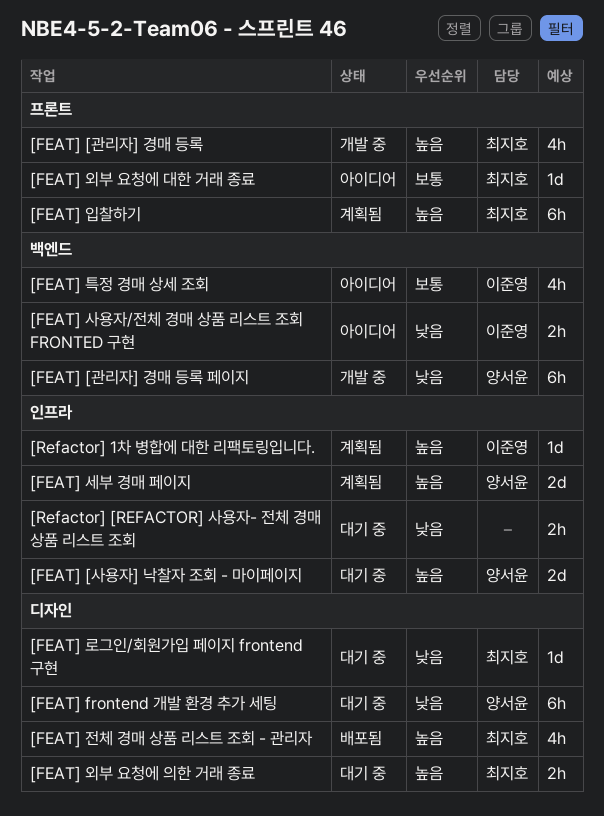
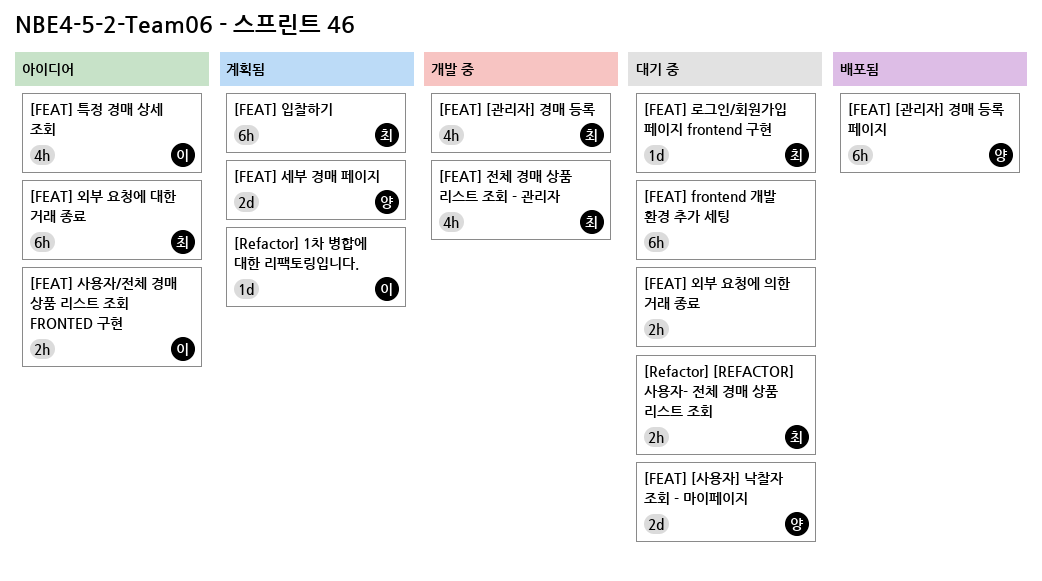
[FEAT] [관리자] 경매 등록 페이지, status: 개발 중 -> 배포됨
[FEAT] frontend 개발 환경 추가 세팅, owner: 양서윤 -> none
[FEAT] 외부 요청에 대한 거래 종료, estimate: 1d -> 6h
[FEAT] 외부 요청에 의한 거래 종료, owner: 최지호 -> none
[FEAT] 전체 경매 상품 리스트 조회 - 관리자, status: 배포됨 -> 개발 중
[Refactor] [REFACTOR] 사용자- 전체 경매 상품 리스트 조회, owner: none -> 최지호

